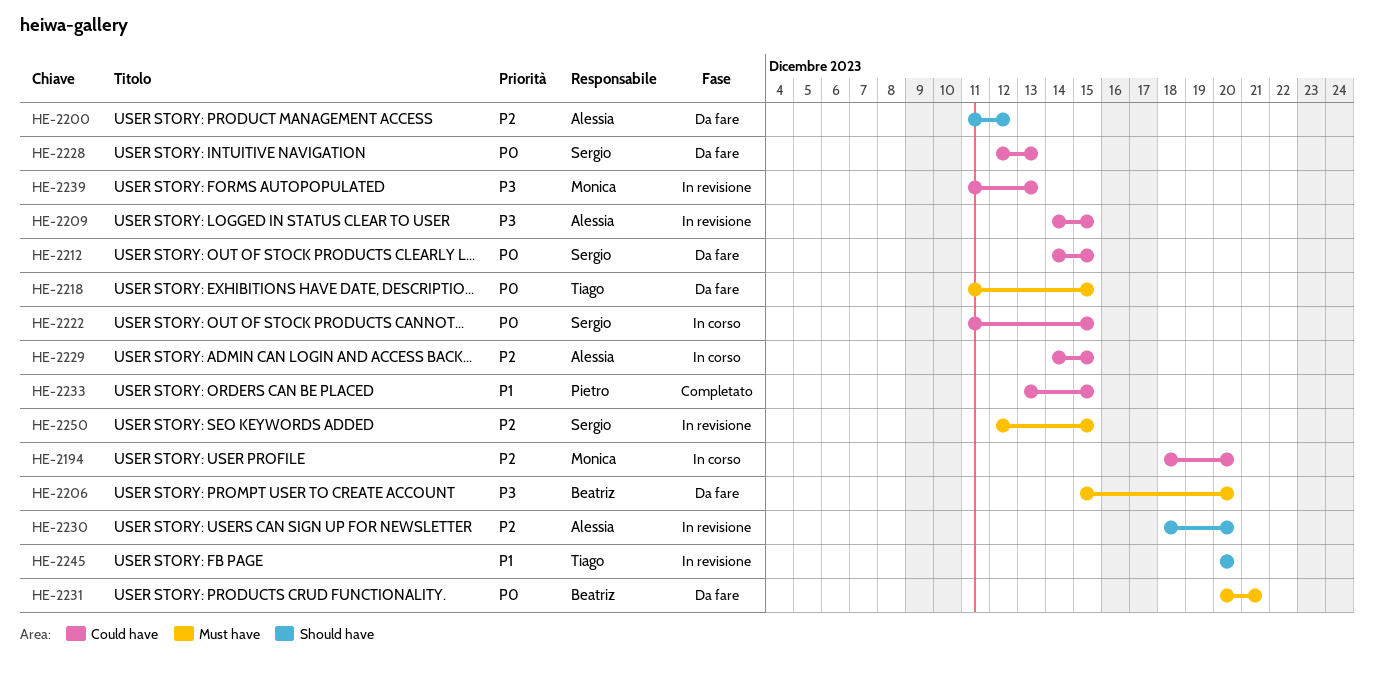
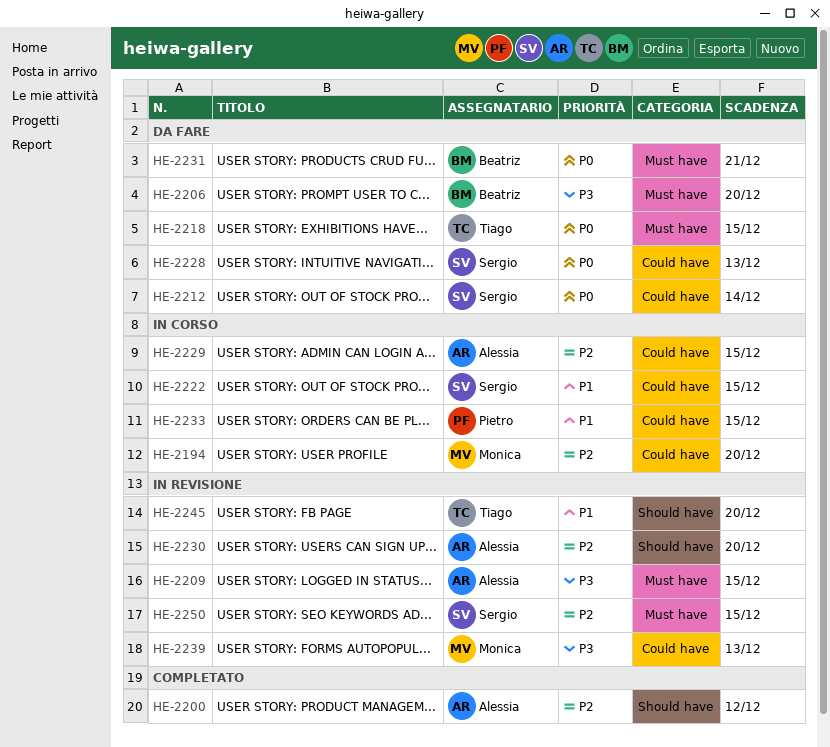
HE-2200, status: Da fare -> Completato
HE-2209, label: Could have -> Must have
HE-2212, due: Dec 15 -> Dec 14
HE-2222, priority: P0 -> P1
HE-2233, status: Completato -> In corso

